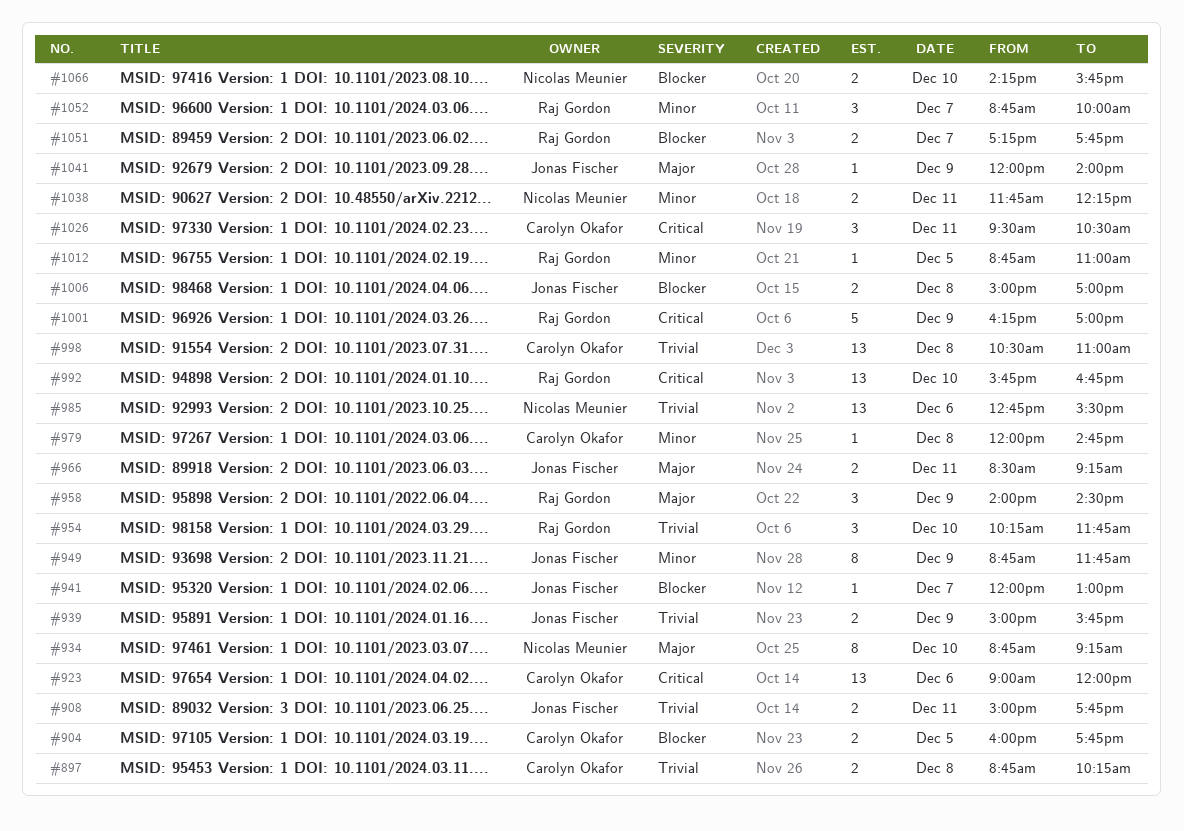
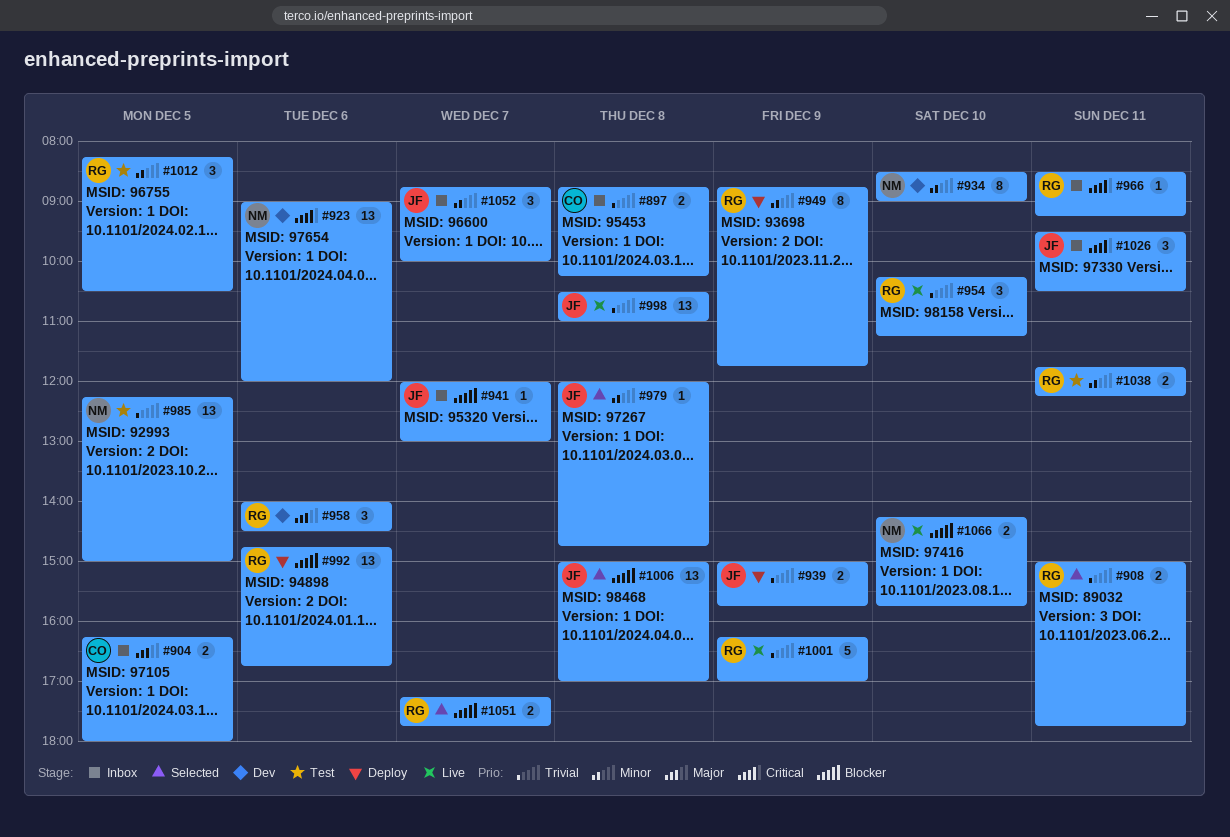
#904, priority: Blocker -> Major
#904, begins: 16:00 -> 16:15
#904, ends: 17:45 -> 18:00
#908, owner: Jonas Fischer -> Raj Gordon
#923, owner: Carolyn Okafor -> Nicolas Meunier
#934, priority: Major -> Minor
#934, begins: 08:45 -> 08:30
#934, ends: 09:15 -> 09:00
#949, owner: Jonas Fischer -> Raj Gordon
#954, ends: 11:45 -> 11:15
#958, day: Dec 9 -> Dec 6
#966, owner: Jonas Fischer -> Raj Gordon
#966, priority: Major -> Critical
#966, estimate: 2 -> 1
#979, owner: Carolyn Okafor -> Jonas Fischer
#985, day: Dec 6 -> Dec 5
#985, begins: 12:45 -> 12:15
#985, ends: 15:30 -> 15:00
#992, priority: Critical -> Blocker
#992, day: Dec 10 -> Dec 6
#992, begins: 15:45 -> 14:45
#998, owner: Carolyn Okafor -> Jonas Fischer
#1001, priority: Critical -> Trivial
#1006, estimate: 2 -> 13
#1012, estimate: 1 -> 3
#1012, begins: 08:45 -> 08:15
#1012, ends: 11:00 -> 10:30
#1026, owner: Carolyn Okafor -> Jonas Fischer
#1038, owner: Nicolas Meunier -> Raj Gordon
#1041: present -> none
#1052, owner: Raj Gordon -> Jonas Fischer

